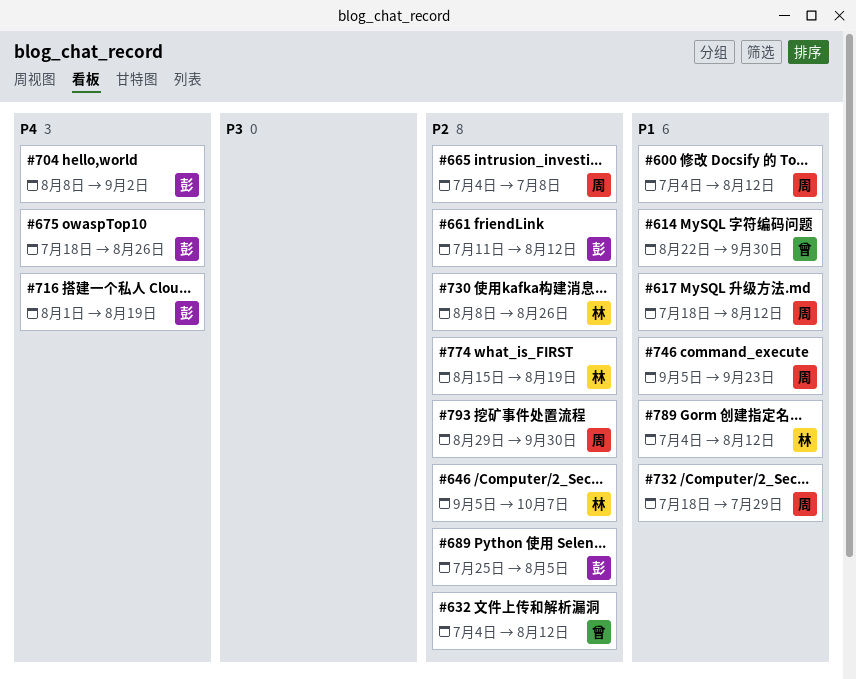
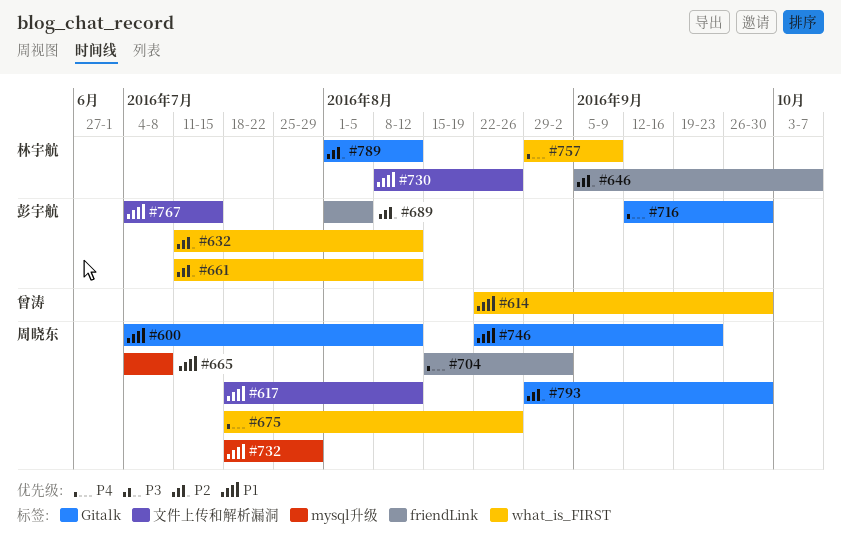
#632, owner: 曾涛 -> 彭宇航
#632, start: Jul 4 -> Jul 11
#665, priority: P2 -> P1
#675, owner: 彭宇航 -> 周晓东
#689, start: Jul 25 -> Aug 1
#704, owner: 彭宇航 -> 周晓东
#704, start: Aug 8 -> Aug 15
#716, start: Aug 1 -> Sep 12
#716, due: Aug 19 -> Sep 30
#730, priority: P2 -> P1
#746, start: Sep 5 -> Aug 22
#757: none -> present
#767: none -> present
#774: present -> none
#789, priority: P1 -> P2
#789, start: Jul 4 -> Aug 1

